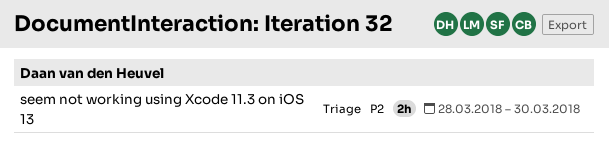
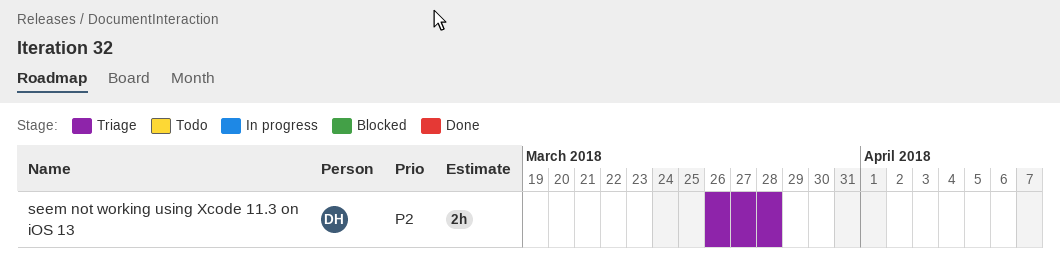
seem not working using Xcode 11.3 on iOS 13, start: Mar 28 -> Mar 26
seem not working using Xcode 11.3 on iOS 13, due: Mar 30 -> Mar 28

